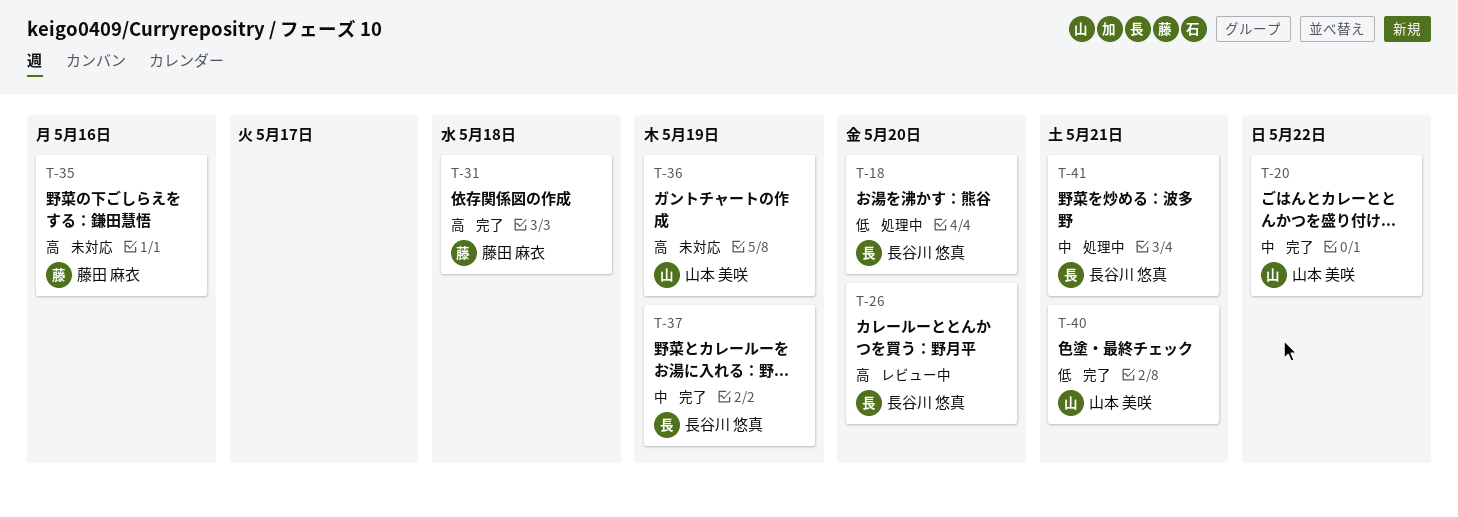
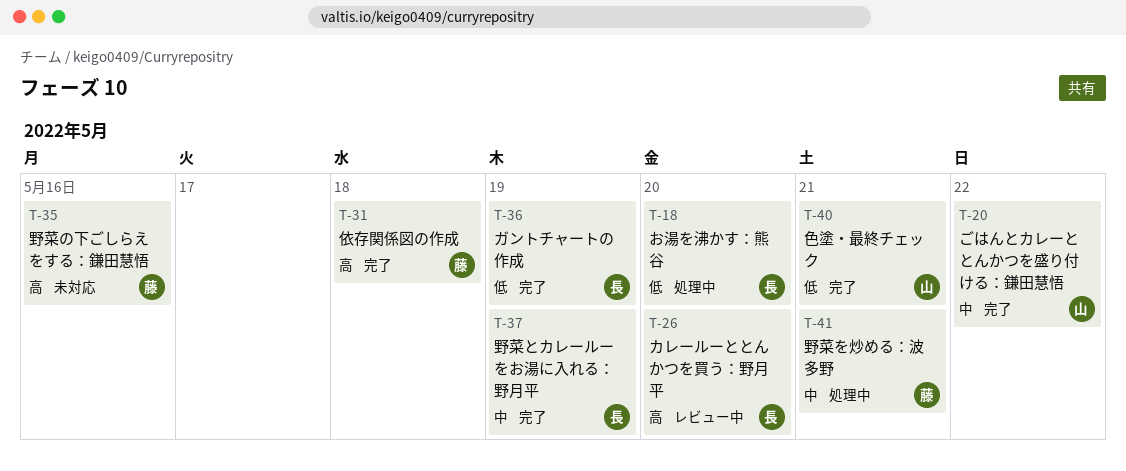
T-36, status: 未対応 -> 完了
T-36, owner: 山本 美咲 -> 長谷川 悠真
T-36, priority: 高 -> 低
T-41, owner: 長谷川 悠真 -> 藤田 麻衣

